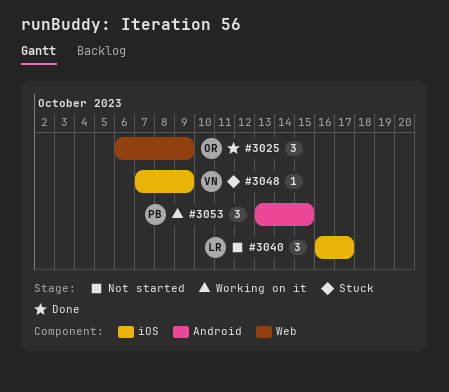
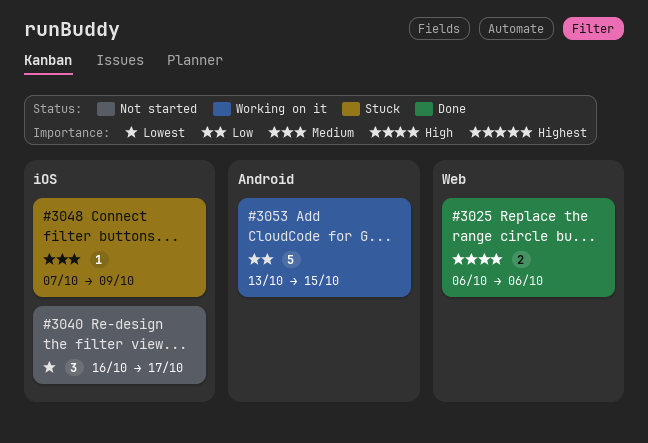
#3025, estimate: 3 -> 2
#3025, due: Oct 9 -> Oct 6
#3053, estimate: 3 -> 5

